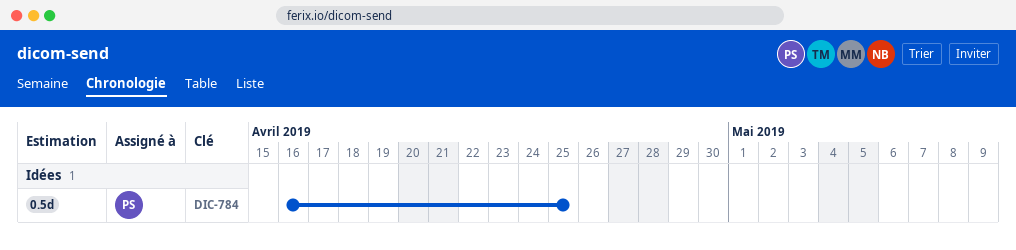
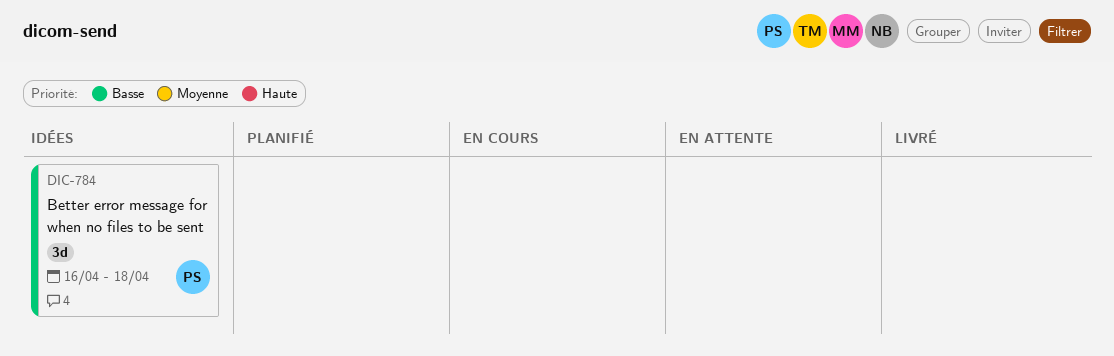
DIC-784, estimate: 0.5d -> 3d
DIC-784, due: Apr 25 -> Apr 18

